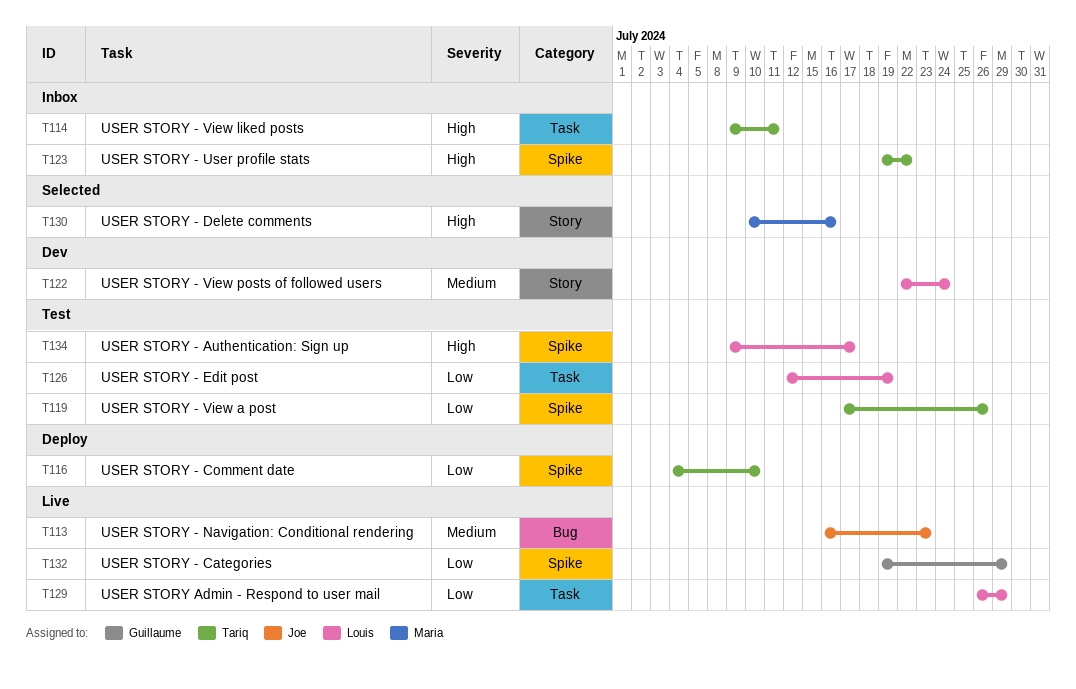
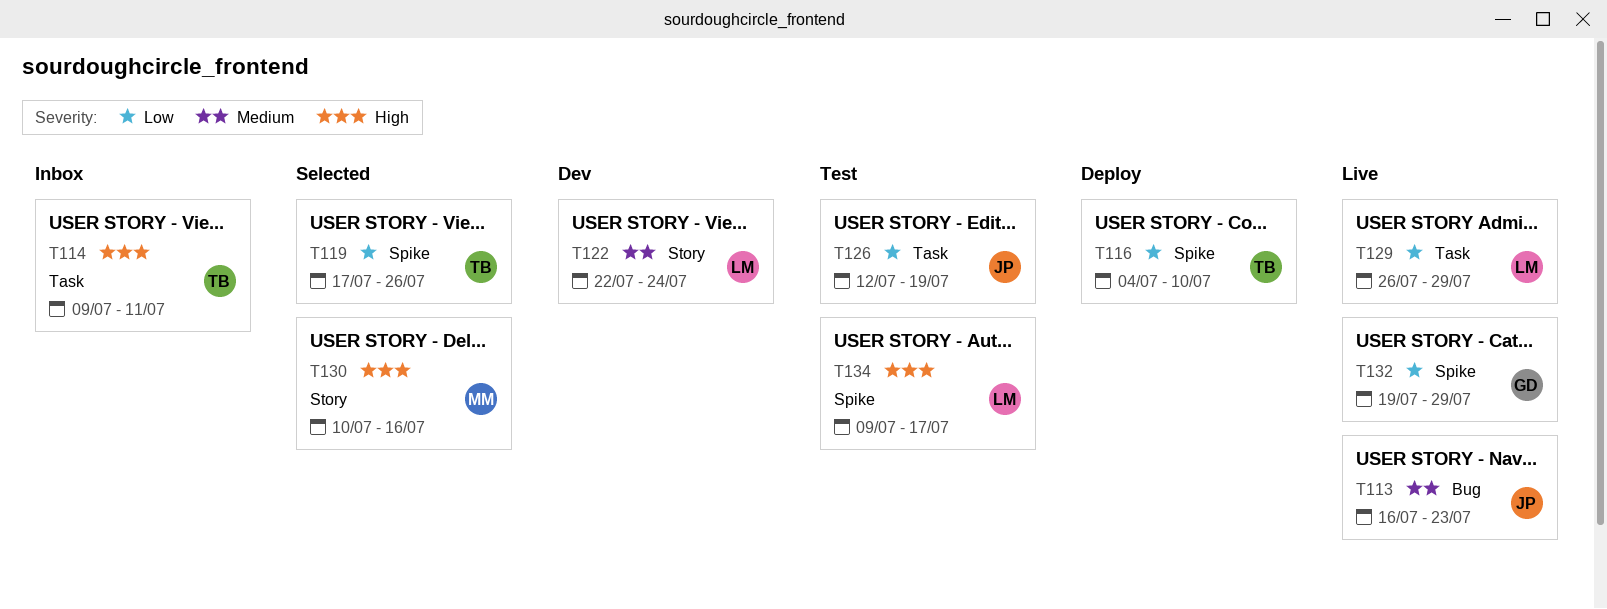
T119, status: Test -> Selected
T123: present -> none
T126, owner: Louis -> Joe

